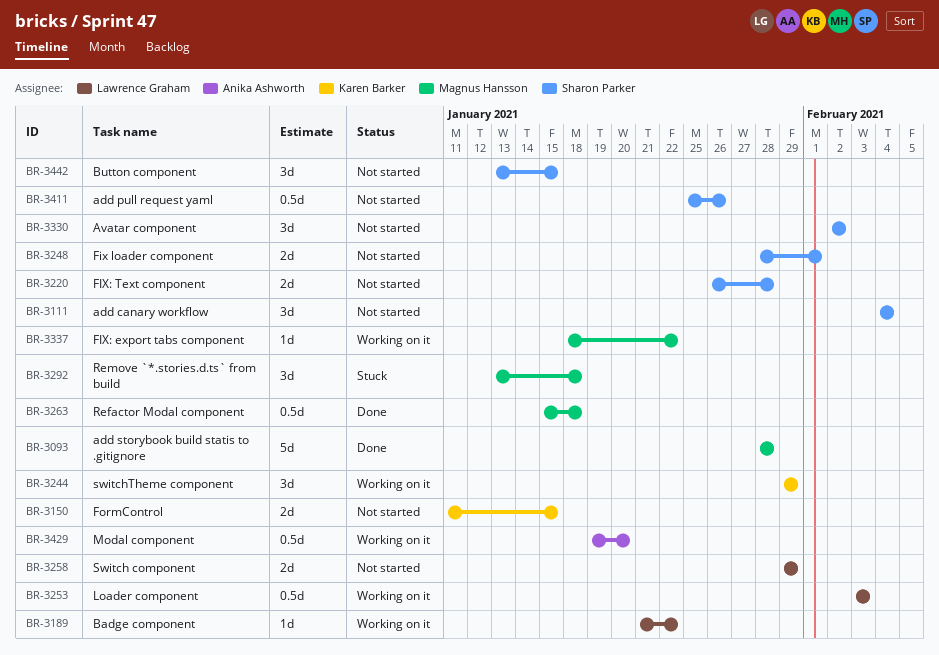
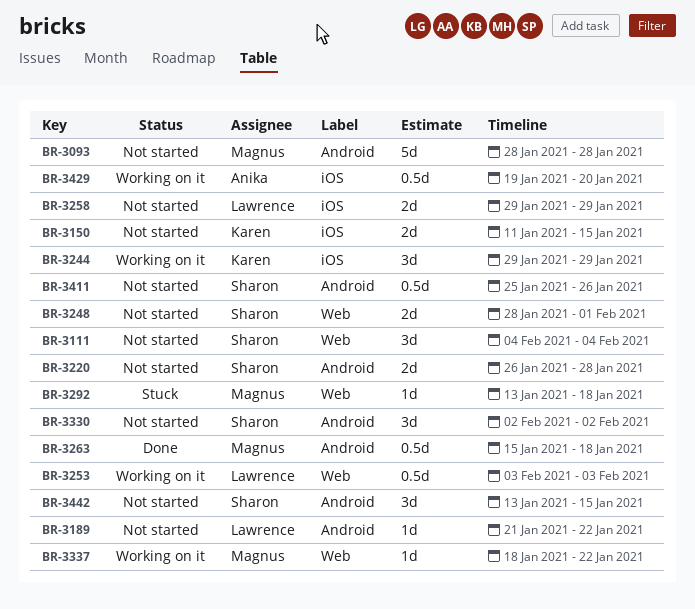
BR-3093, status: Done -> Not started
BR-3189, status: Working on it -> Not started
BR-3292, estimate: 3d -> 1d

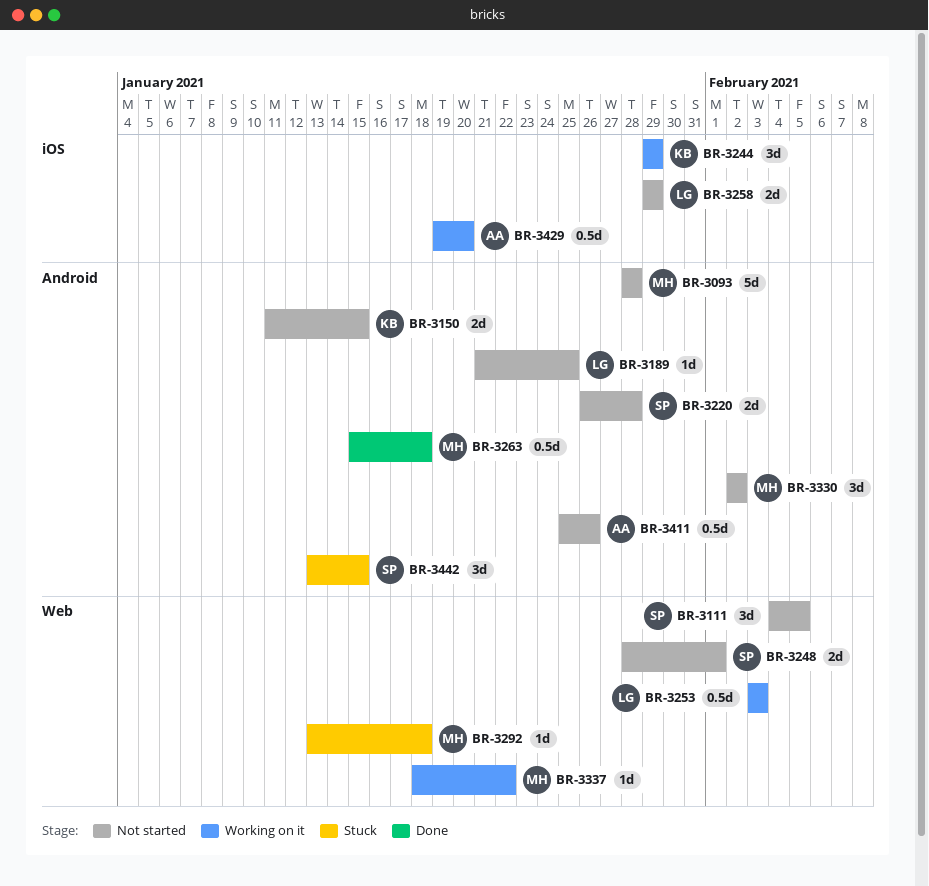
BR-3111, due: Feb 4 -> Feb 5
BR-3150, label: iOS -> Android
BR-3189, due: Jan 22 -> Jan 25
BR-3330, owner: Sharon -> Magnus
BR-3411, owner: Sharon -> Anika
BR-3442, status: Not started -> Stuck

